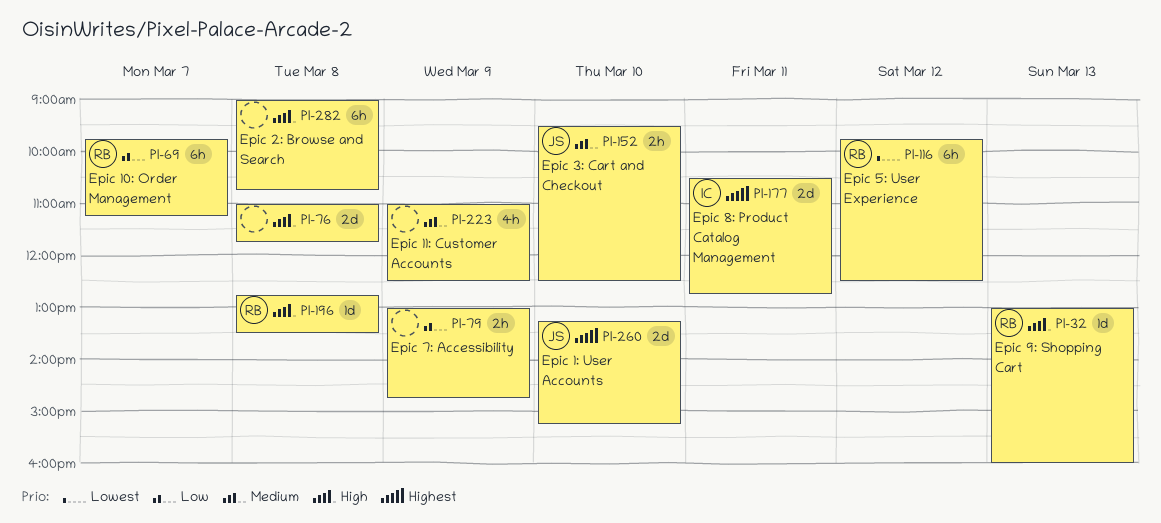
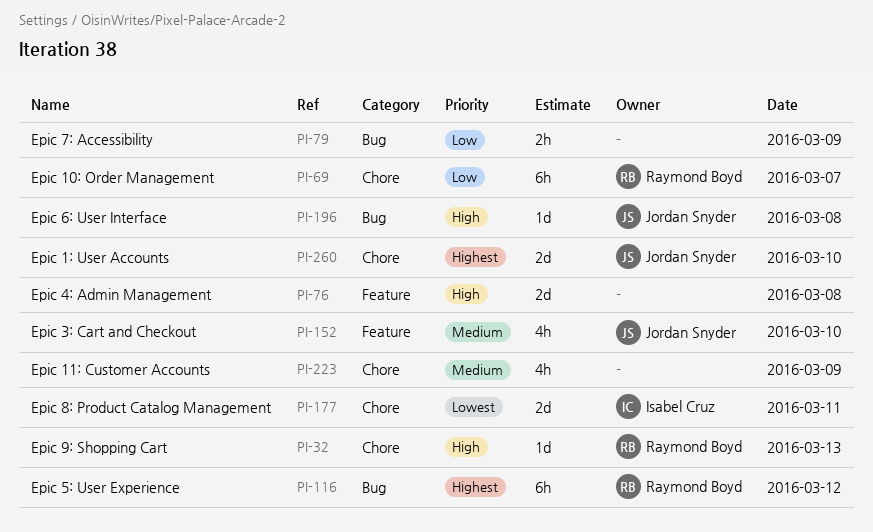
PI-116, priority: Lowest -> Highest
PI-152, estimate: 2h -> 4h
PI-177, priority: Highest -> Lowest
PI-196, owner: Raymond Boyd -> Jordan Snyder
PI-282: present -> none

